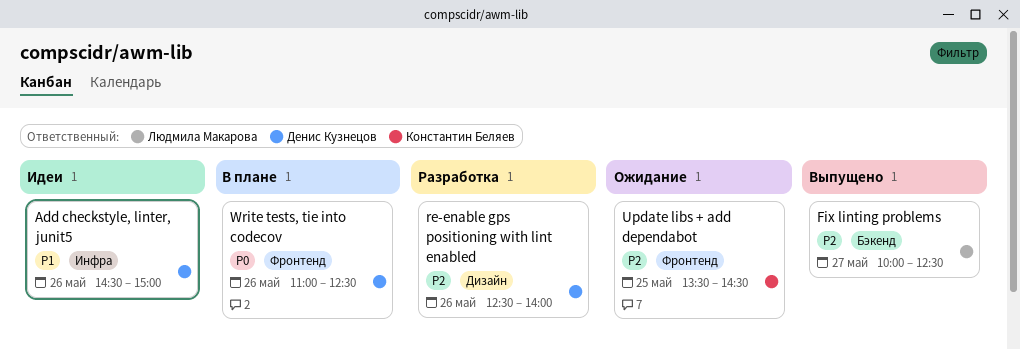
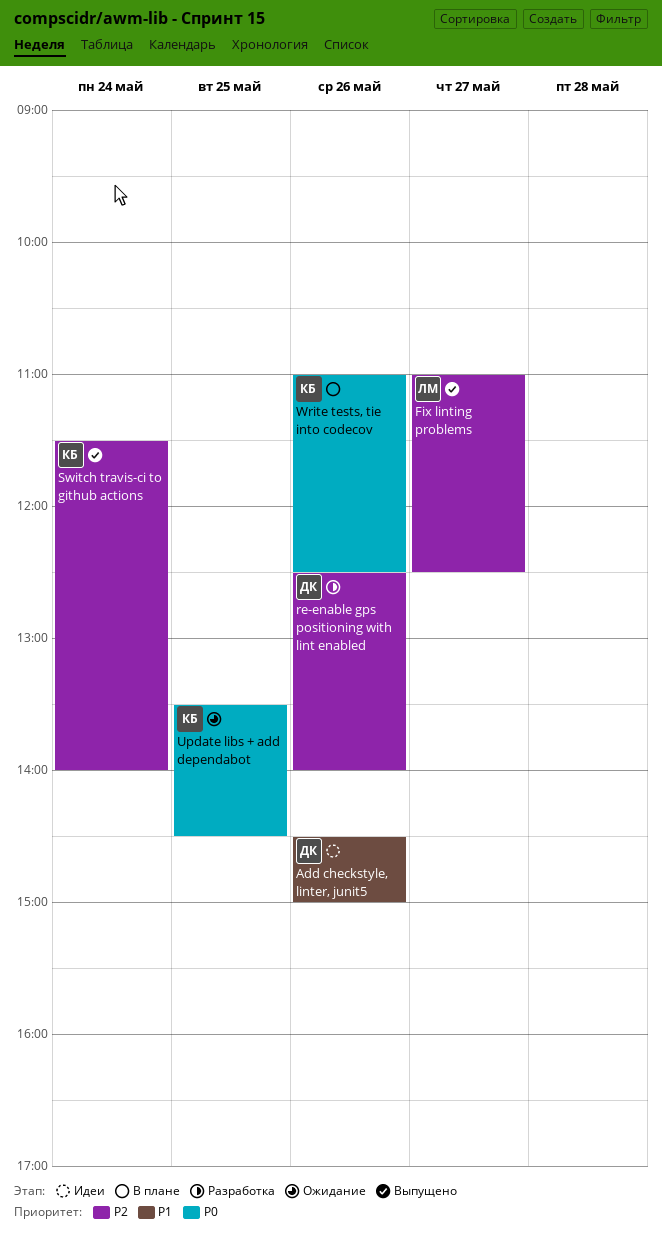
Fix linting problems, begins: 10:00 -> 11:00
Switch travis-ci to github actions: none -> present
Update libs + add dependabot, priority: P2 -> P0
Write tests, tie into codecov, owner: Денис Кузнецов -> Константин Беляев

